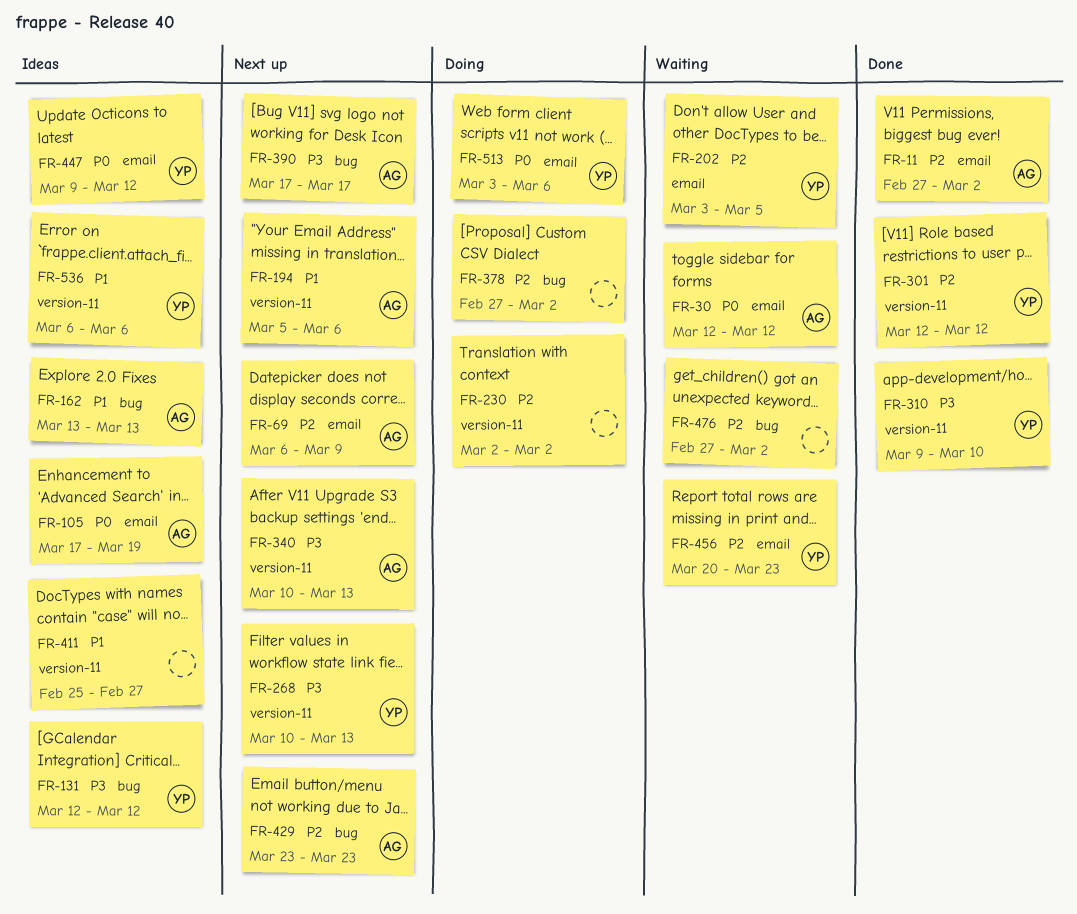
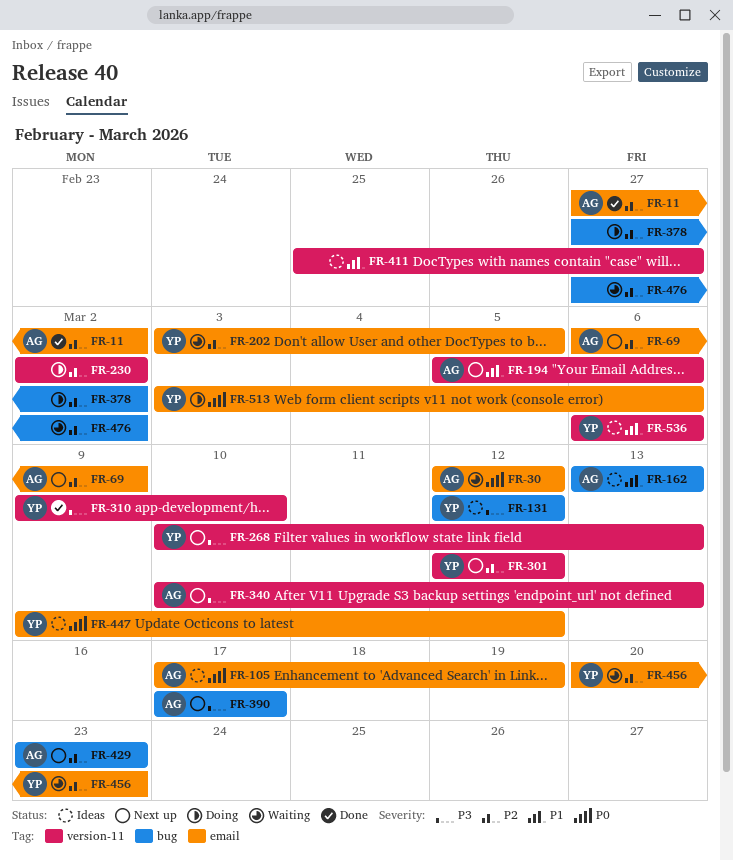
FR-301, status: Done -> Next up

